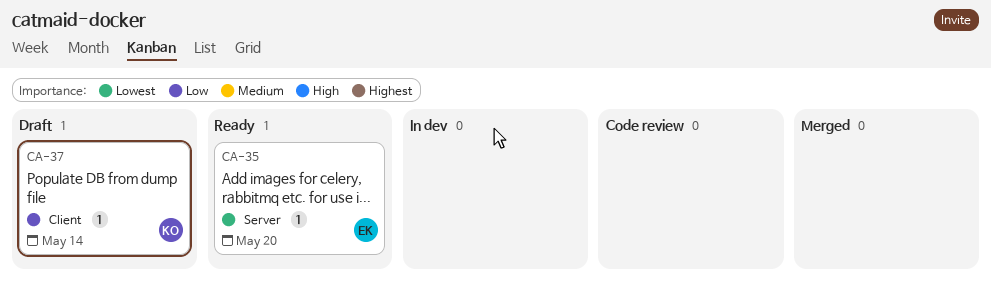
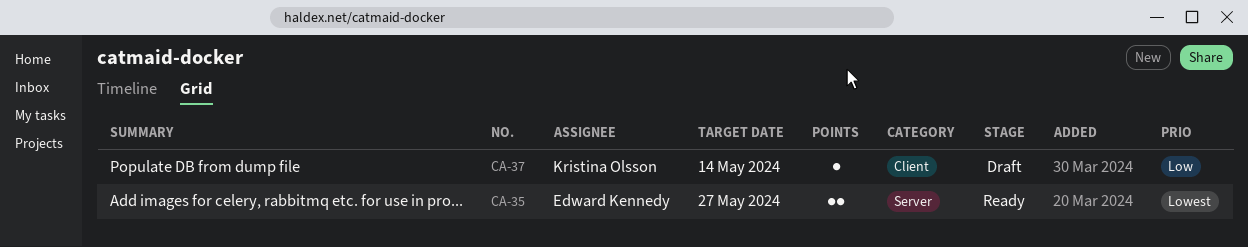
CA-35, estimate: 1 -> 2
CA-35, due: May 20 -> May 27

